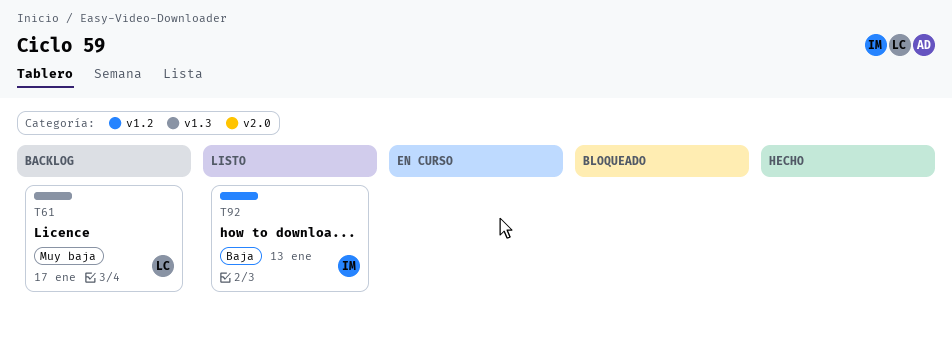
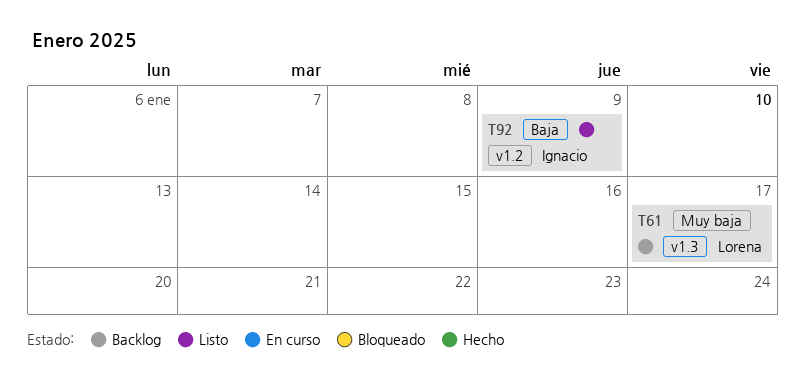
T92, due: Jan 13 -> Jan 9

